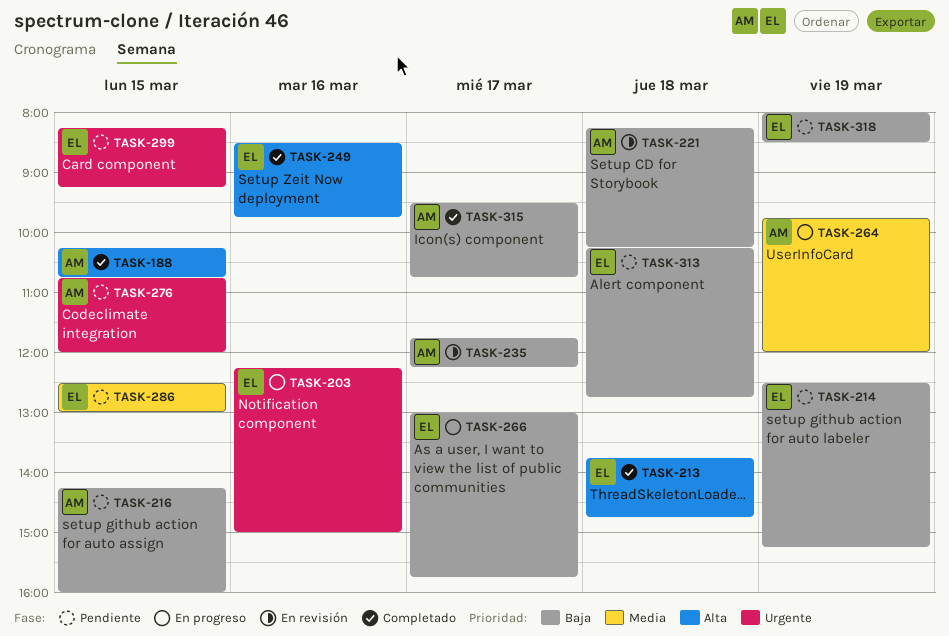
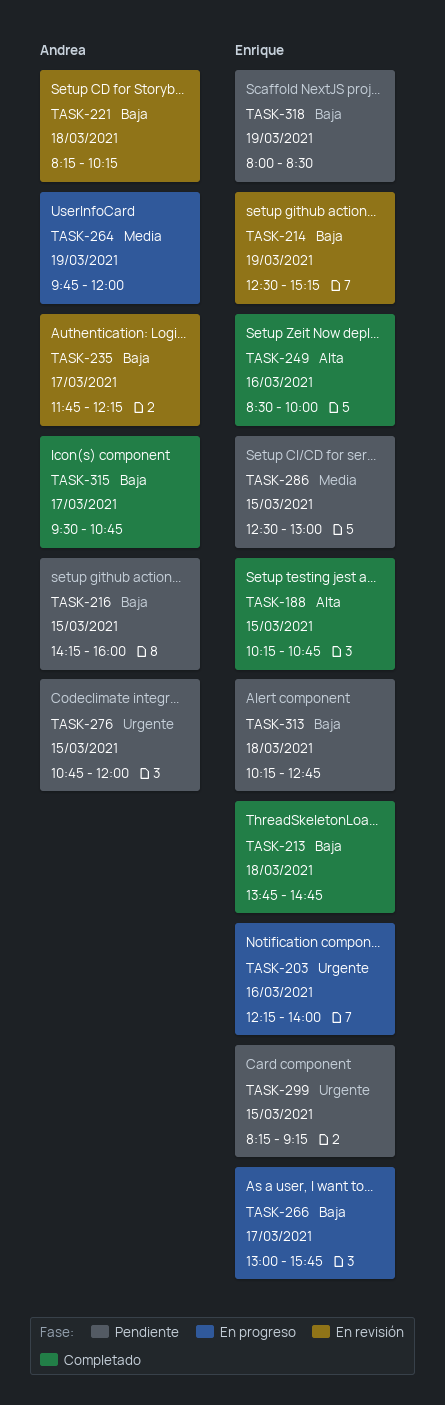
TASK-188, owner: Andrea -> Enrique
TASK-203, ends: 15:00 -> 14:00
TASK-213, priority: Alta -> Baja
TASK-214, status: Pendiente -> En revisión
TASK-249, ends: 09:45 -> 10:00

